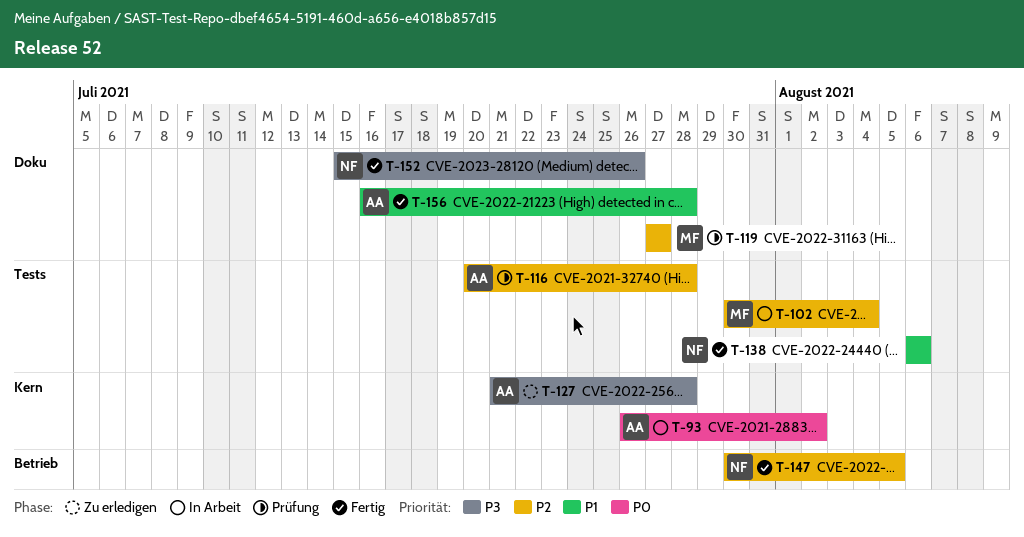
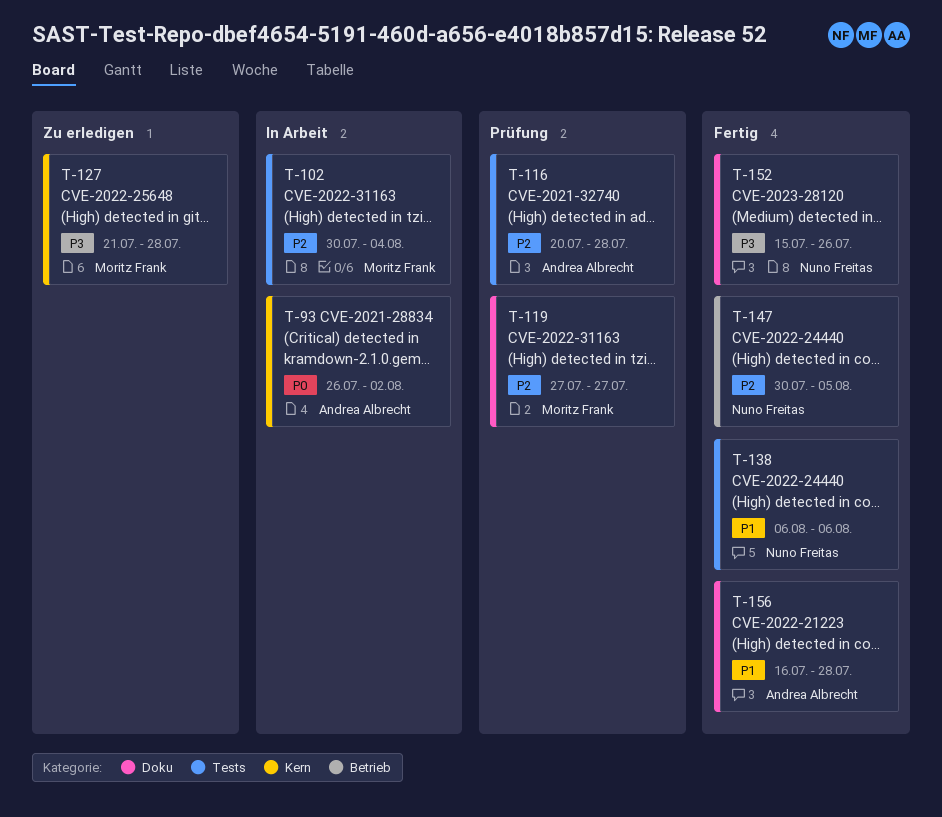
T-127, owner: Andrea Albrecht -> Moritz Frank

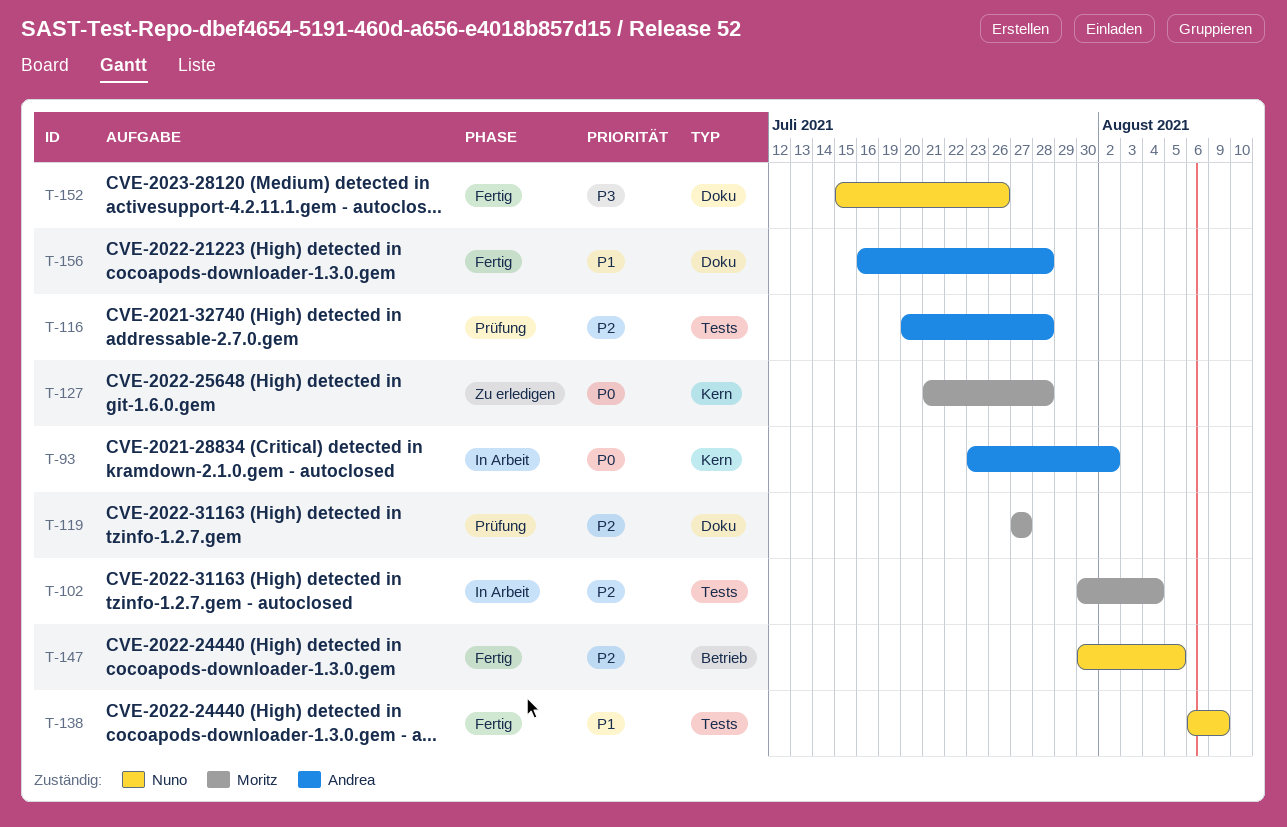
T-93, start: Jul 26 -> Jul 23
T-127, priority: P3 -> P0
T-138, due: Aug 6 -> Aug 9

